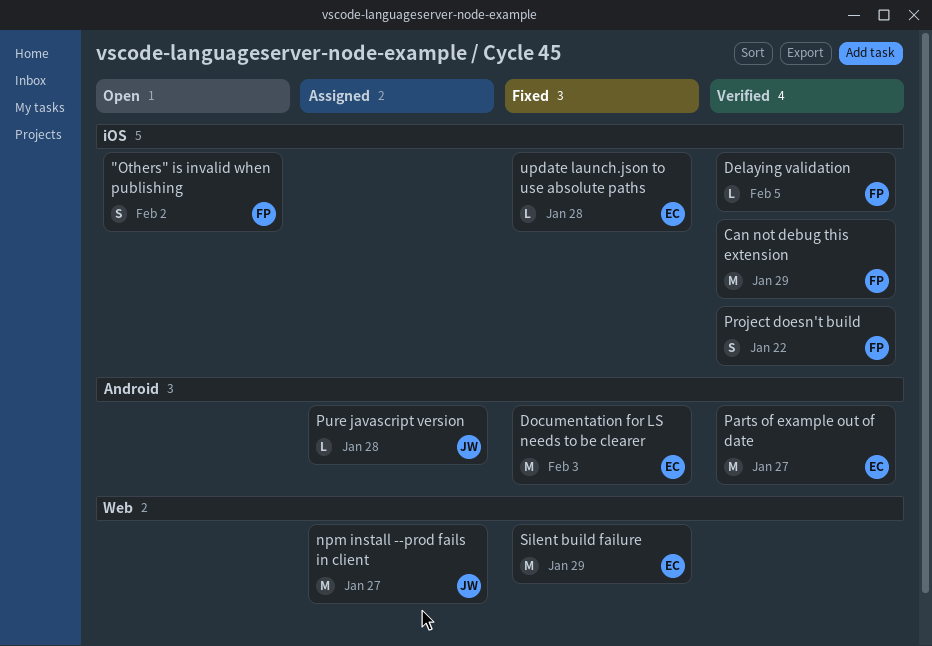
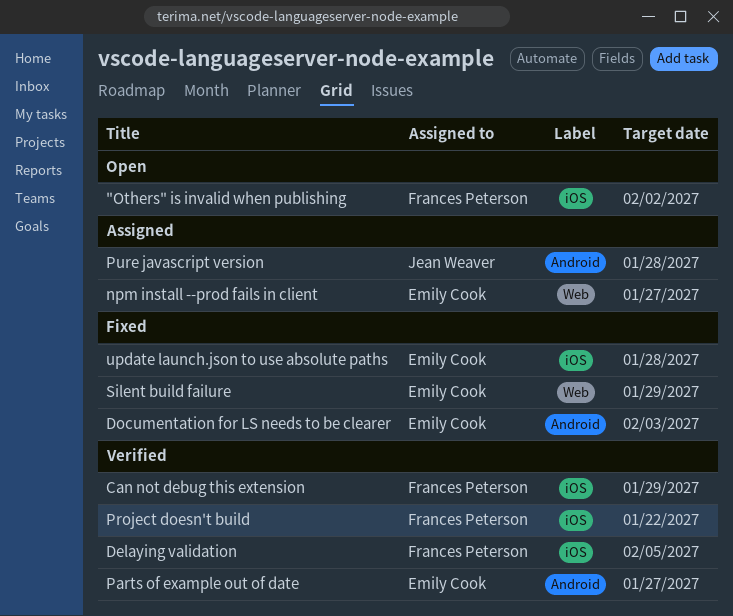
npm install --prod fails in client, owner: Jean Weaver -> Emily Cook

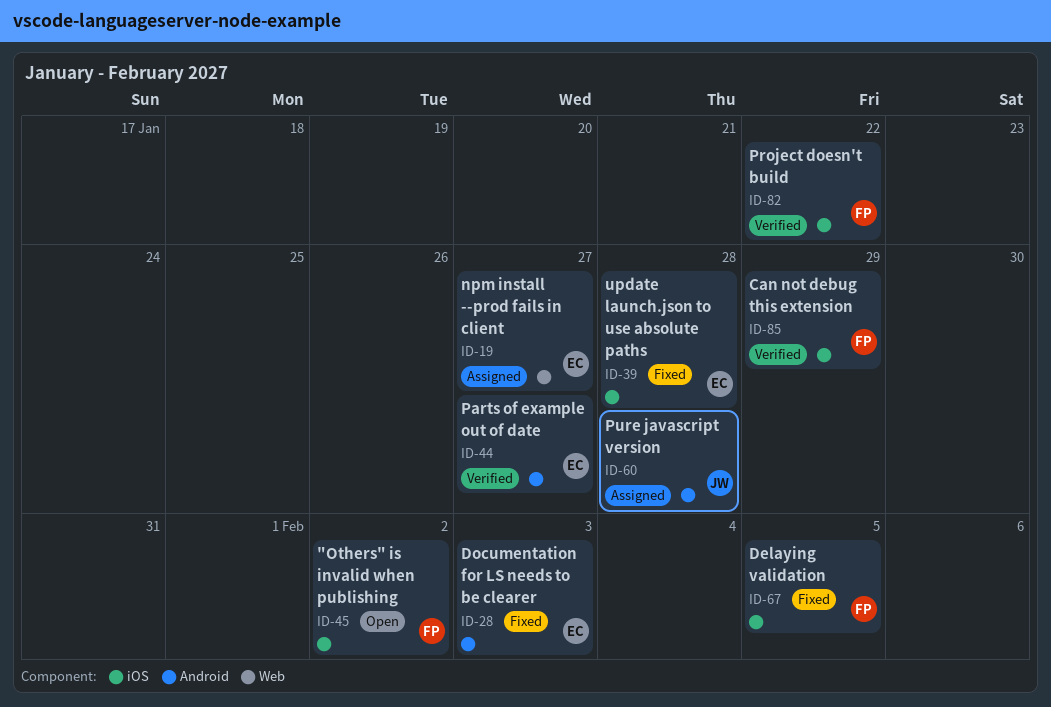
Delaying validation, status: Verified -> Fixed
Silent build failure: present -> none

